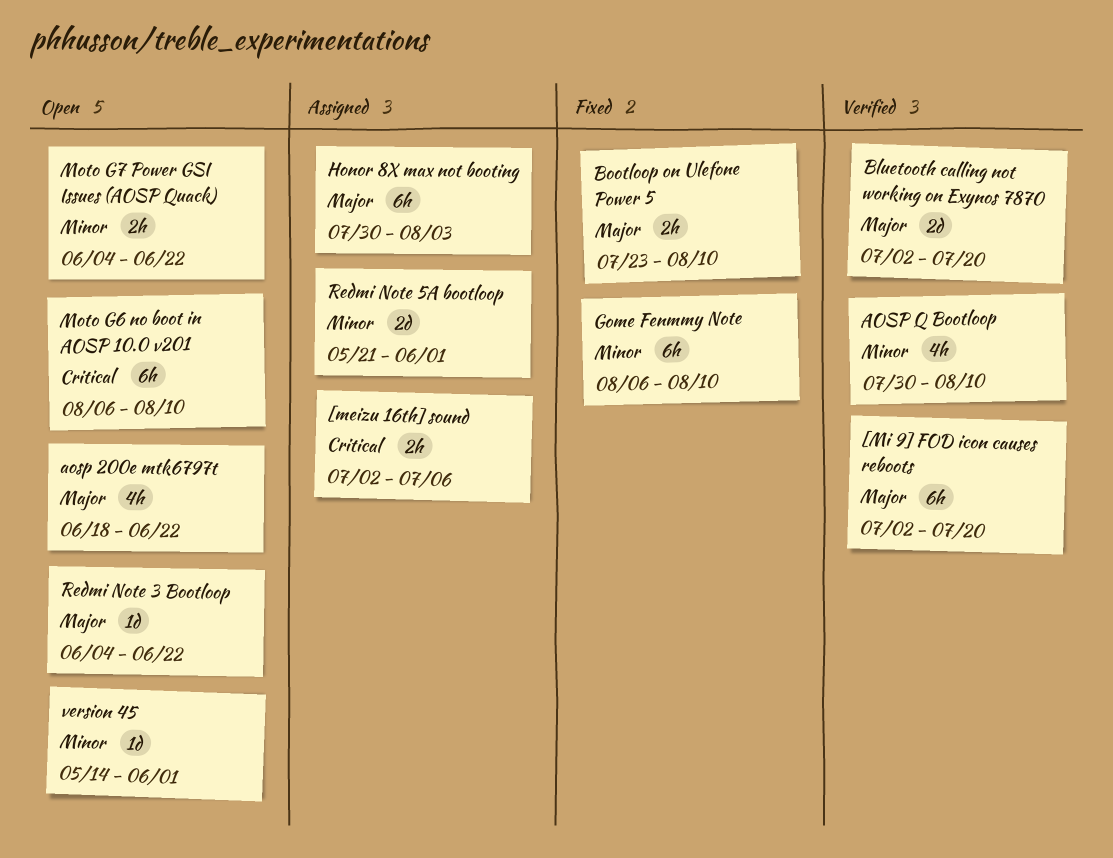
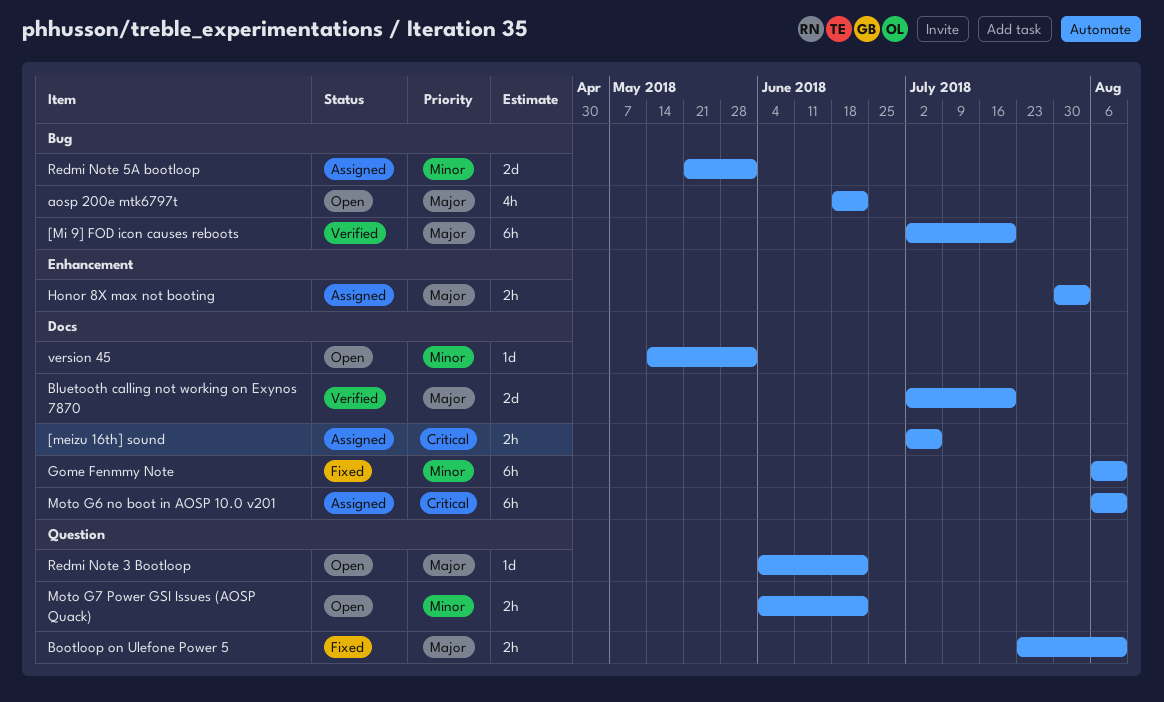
AOSP Q Bootloop: present -> none
Honor 8X max not booting, estimate: 6h -> 2h
Moto G6 no boot in AOSP 10.0 v201, status: Open -> Assigned

